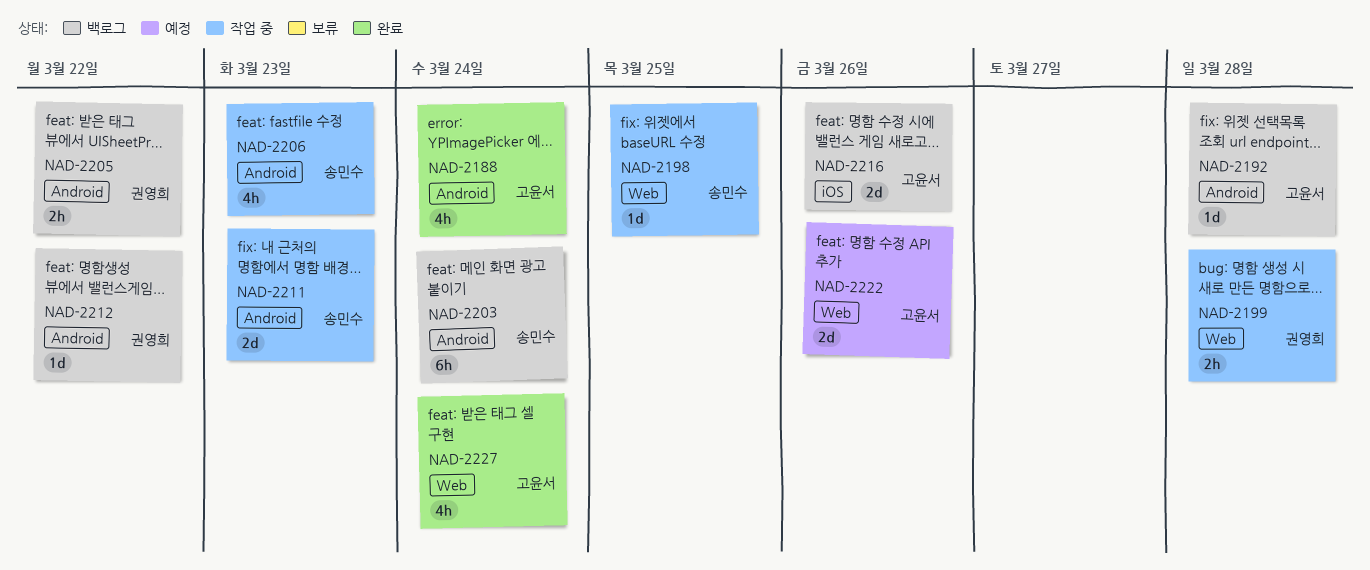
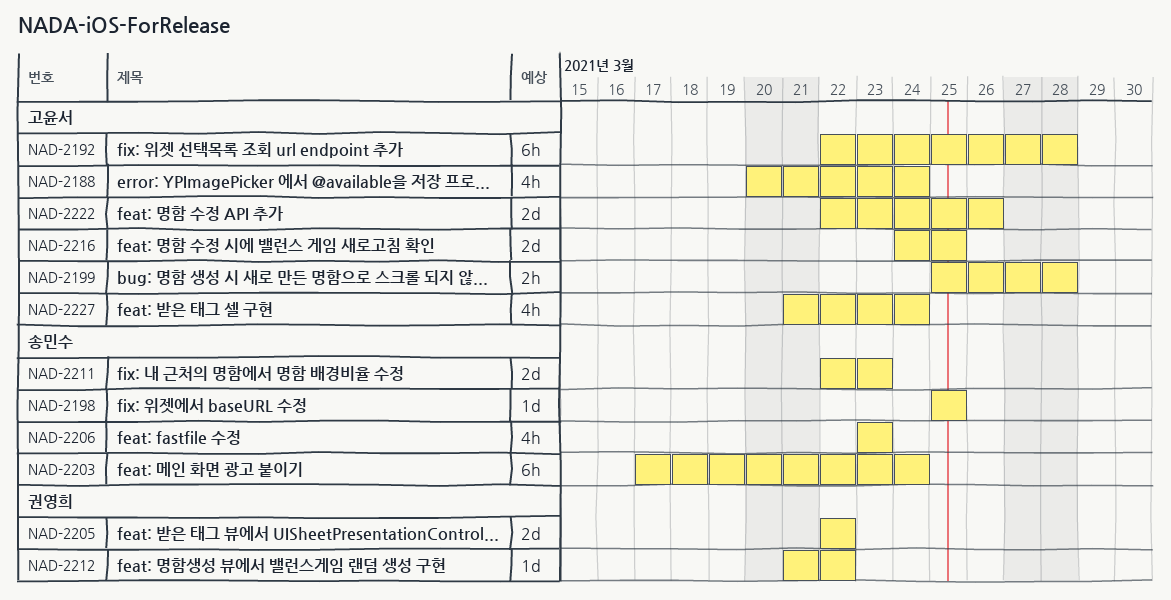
NAD-2192, estimate: 1d -> 6h
NAD-2199, owner: 권영희 -> 고윤서
NAD-2205, estimate: 2h -> 2d
NAD-2216, due: Mar 26 -> Mar 25

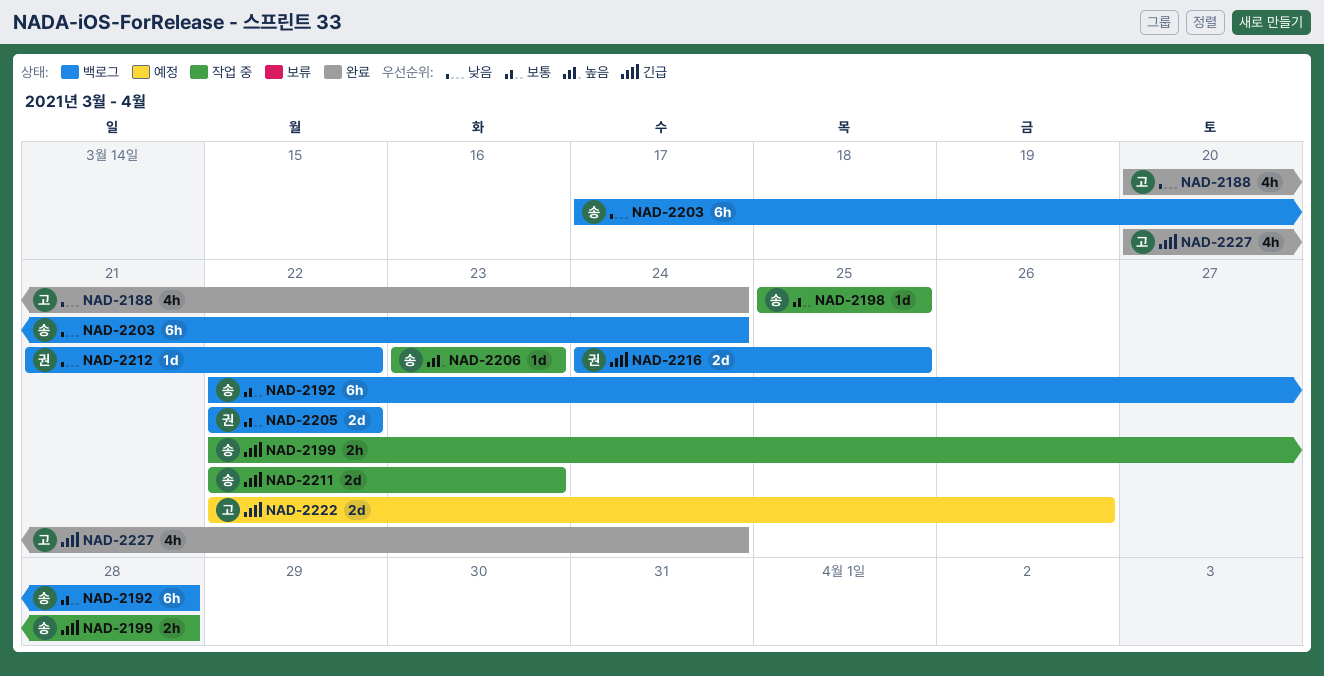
NAD-2192, owner: 고윤서 -> 송민수
NAD-2199, owner: 고윤서 -> 송민수
NAD-2199, start: Mar 25 -> Mar 22
NAD-2206, estimate: 4h -> 1d
NAD-2216, owner: 고윤서 -> 권영희
NAD-2227, start: Mar 21 -> Mar 20

